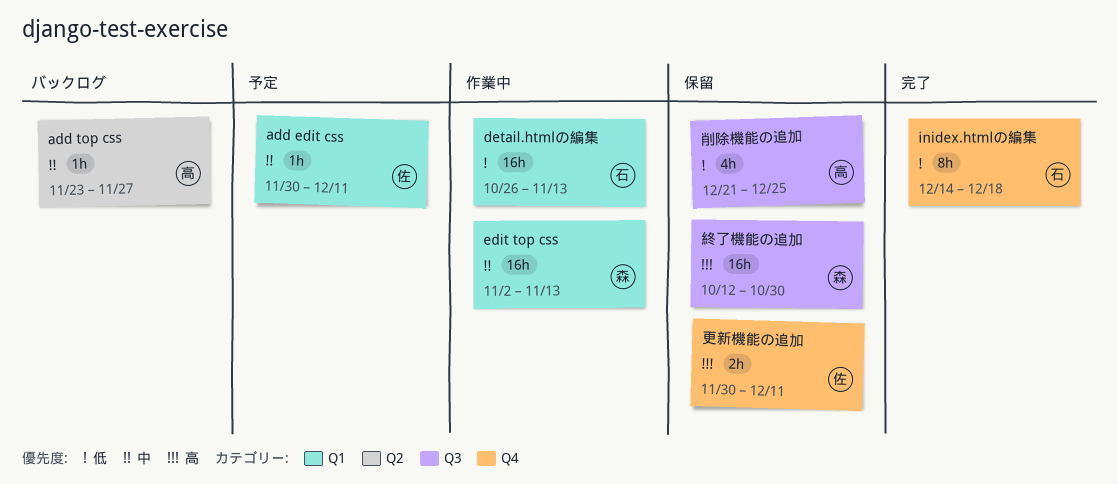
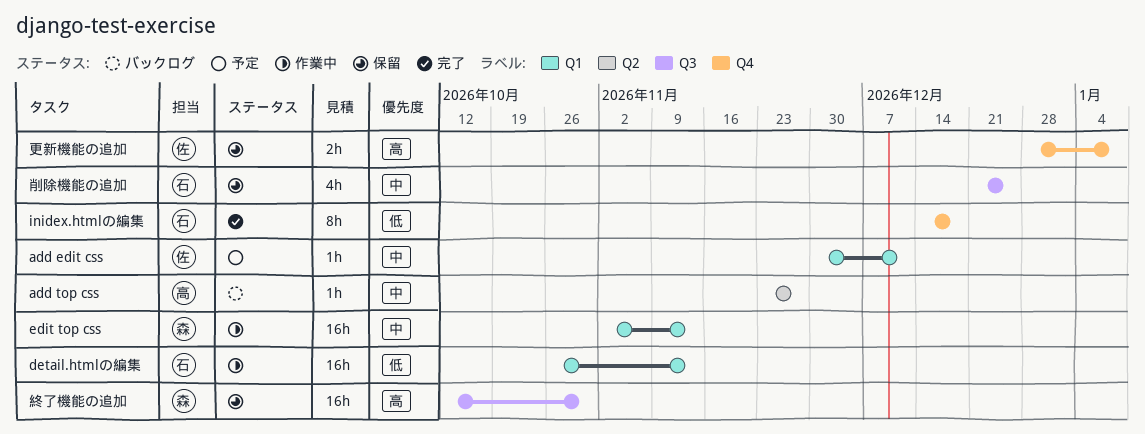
削除機能の追加, owner: 高 -> 石
削除機能の追加, priority: 低 -> 中
更新機能の追加, start: Nov 30 -> Dec 28
更新機能の追加, due: Dec 11 -> Jan 8

